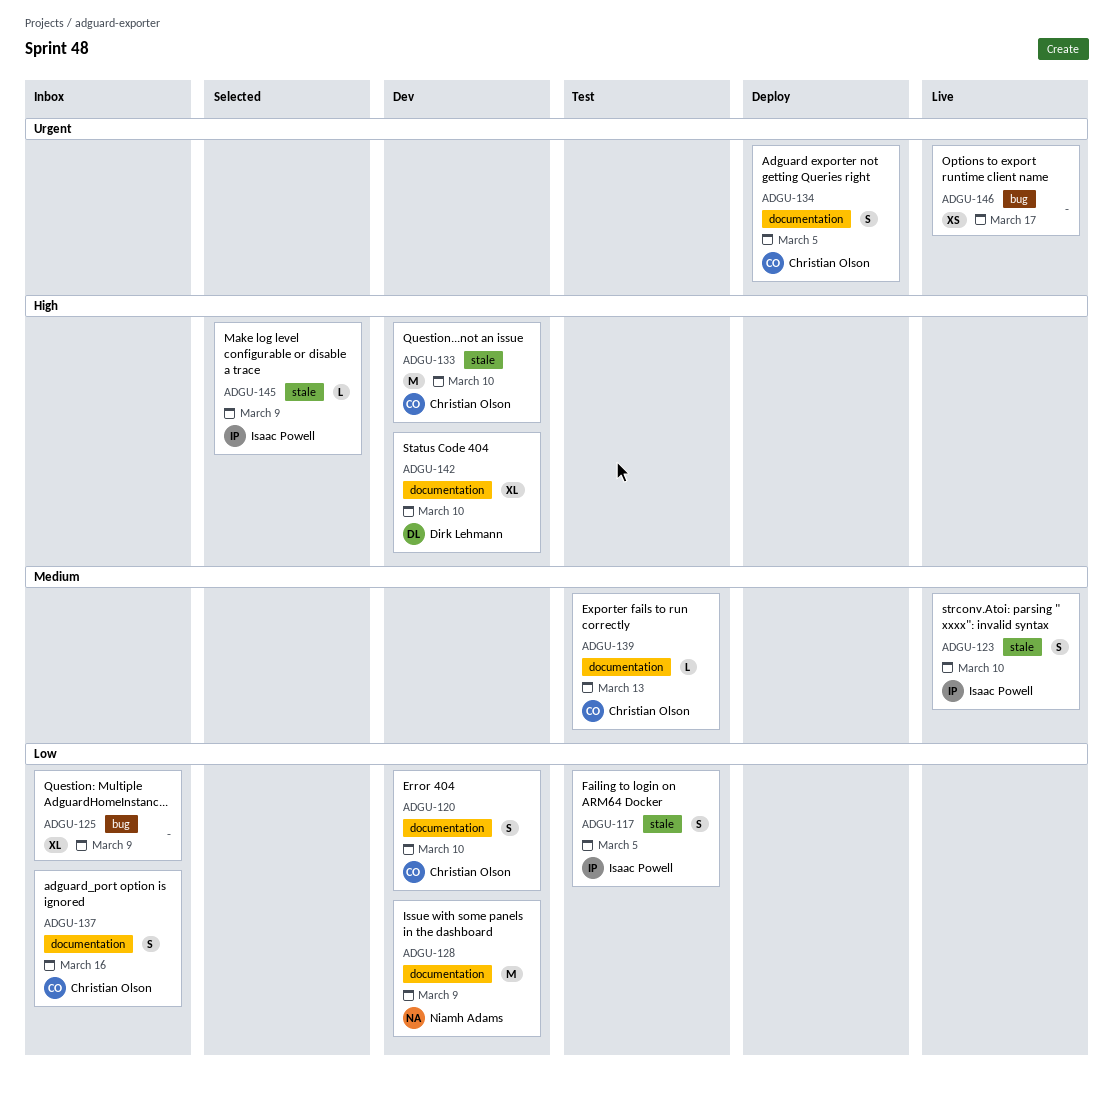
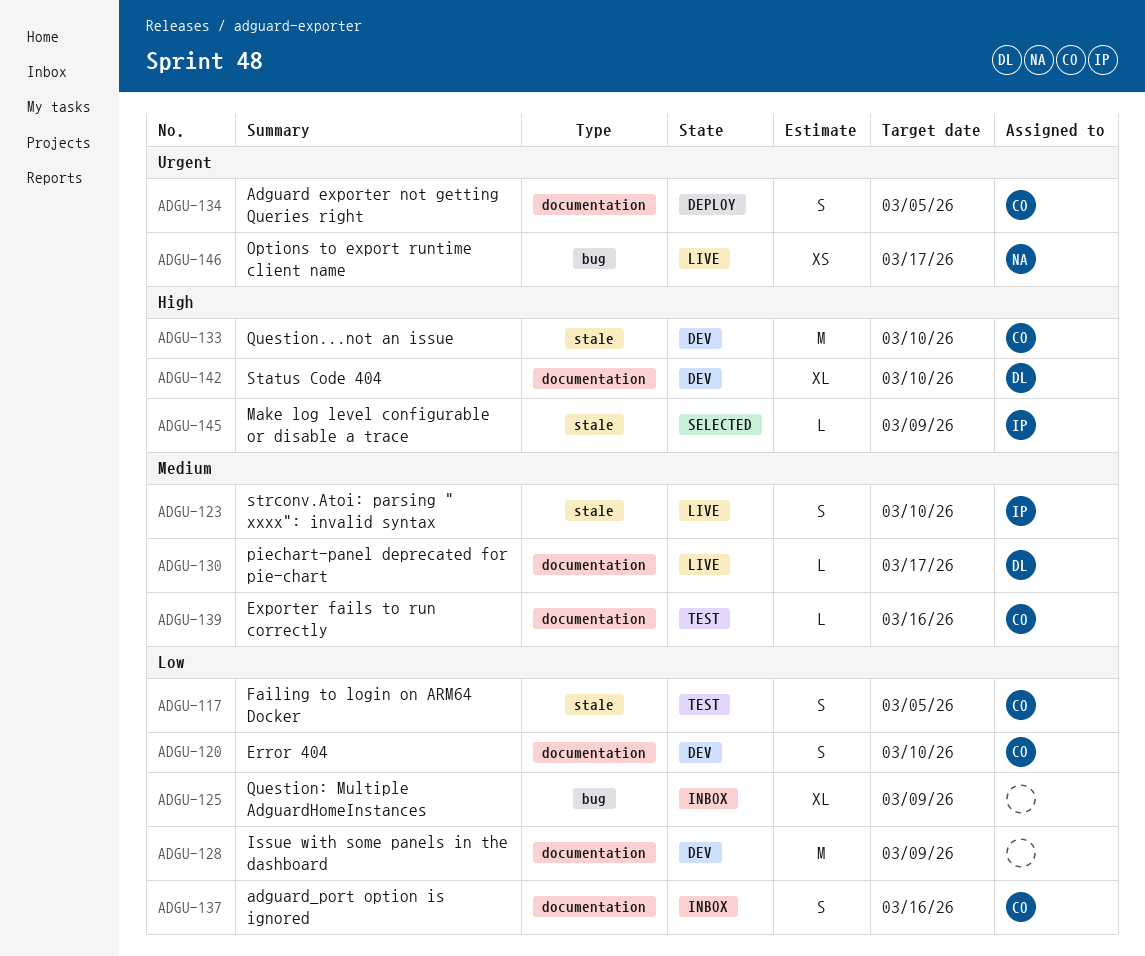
ADGU-117, owner: Isaac Powell -> Christian Olson
ADGU-128, owner: Niamh Adams -> none
ADGU-130: none -> present
ADGU-139, due: Mar 13 -> Mar 16
ADGU-146, owner: none -> Niamh Adams

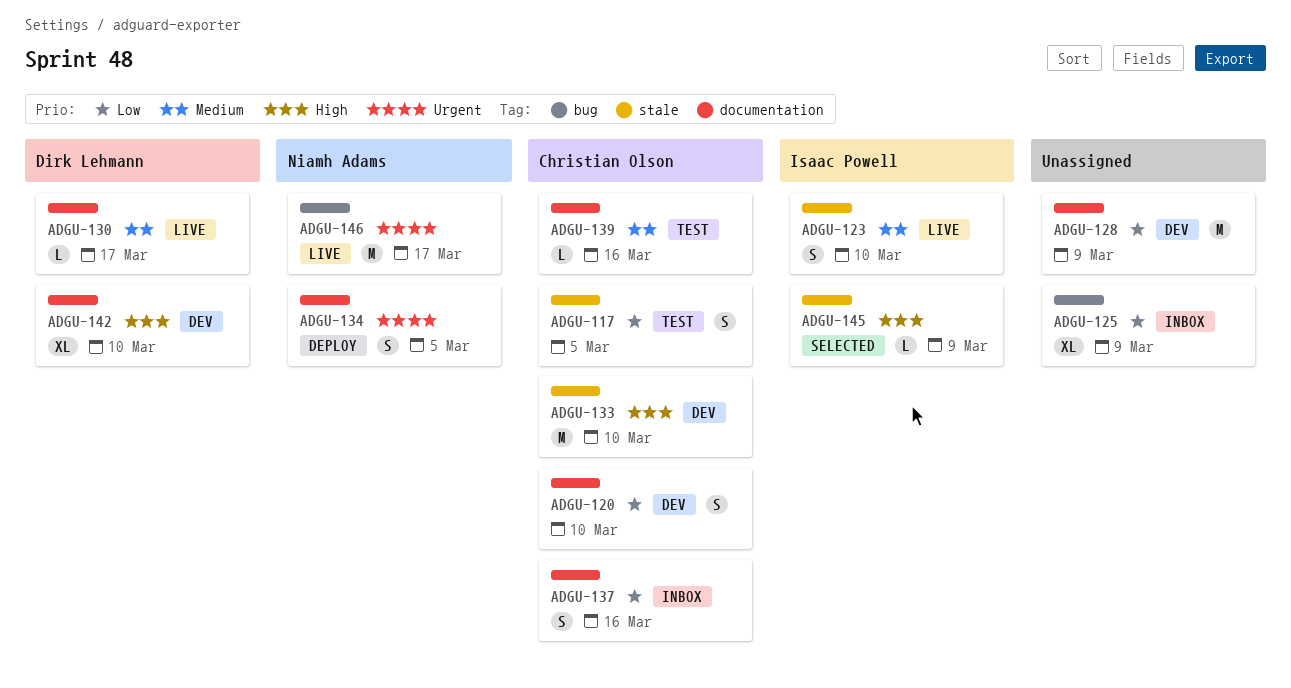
ADGU-134, owner: Christian Olson -> Niamh Adams
ADGU-146, estimate: XS -> M

